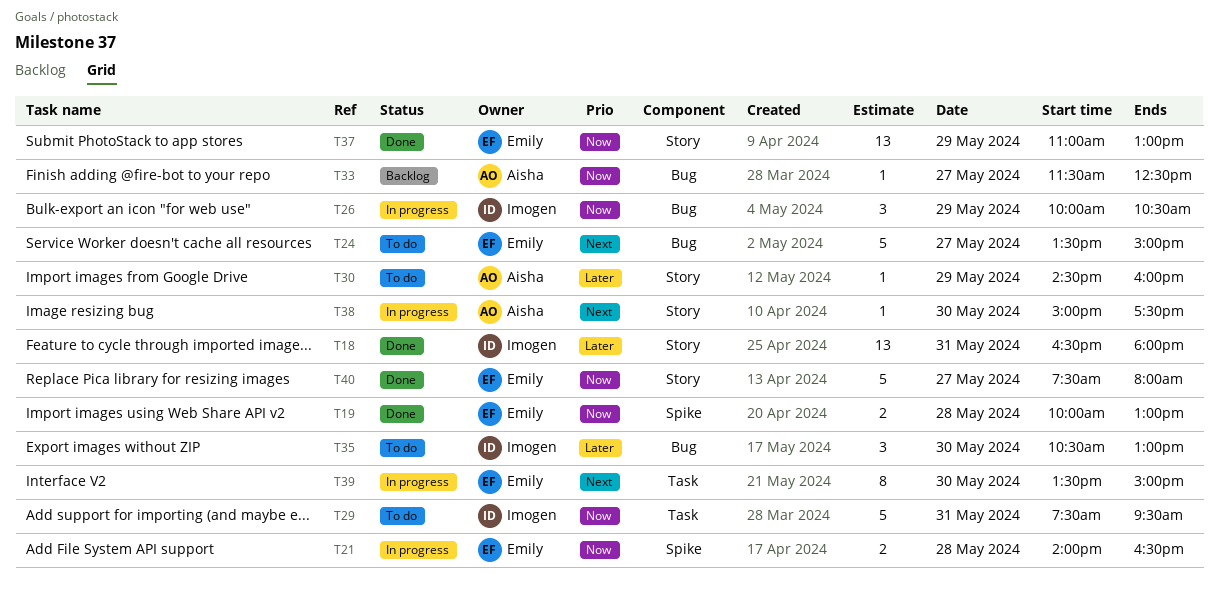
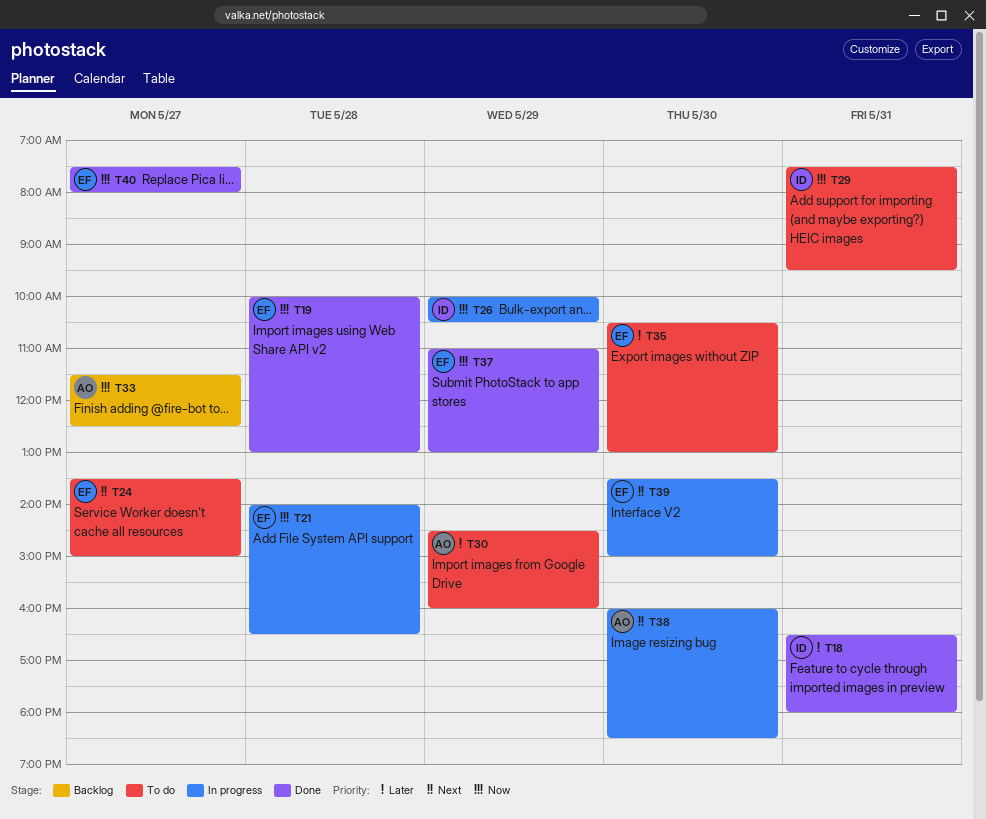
T35, owner: Imogen -> Emily
T38, begins: 15:00 -> 16:00
T38, ends: 17:30 -> 18:30

